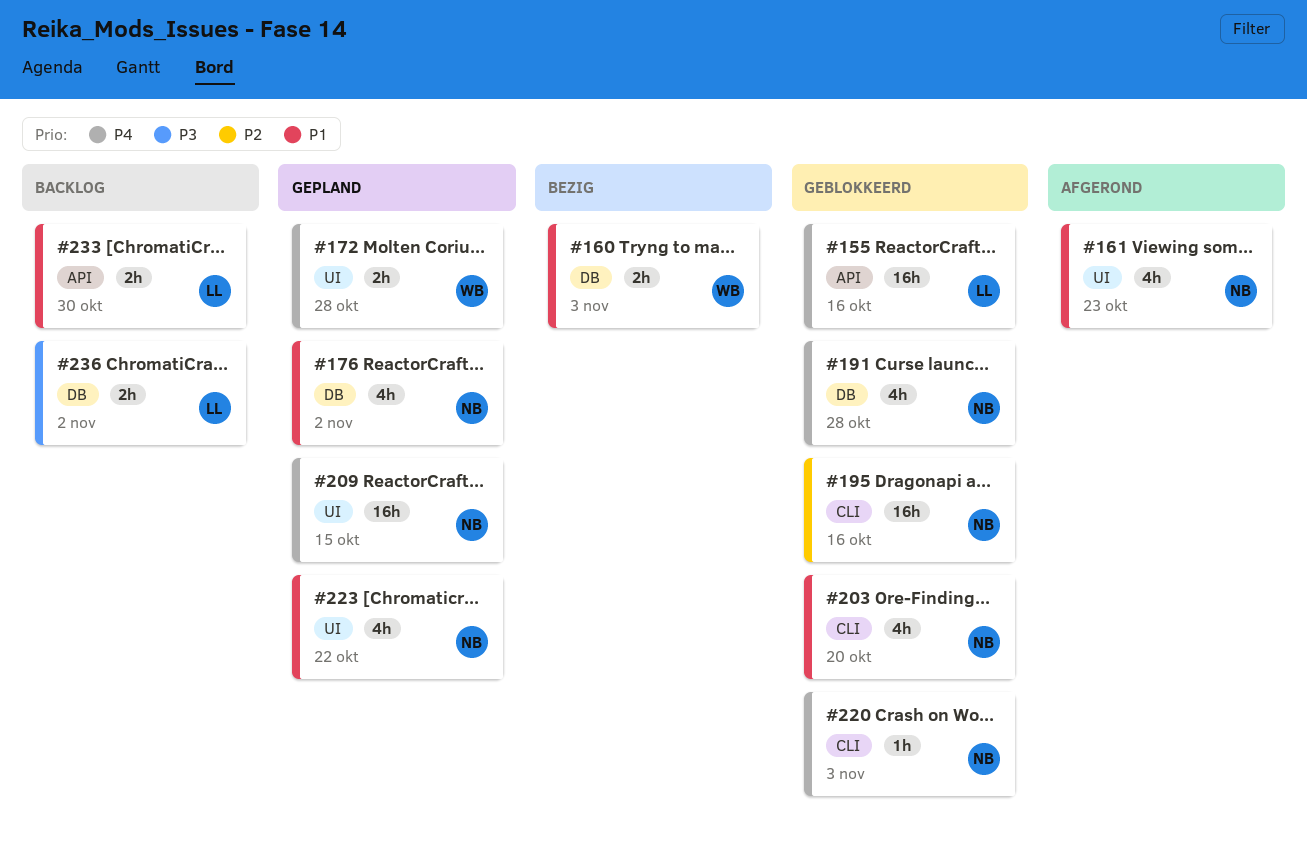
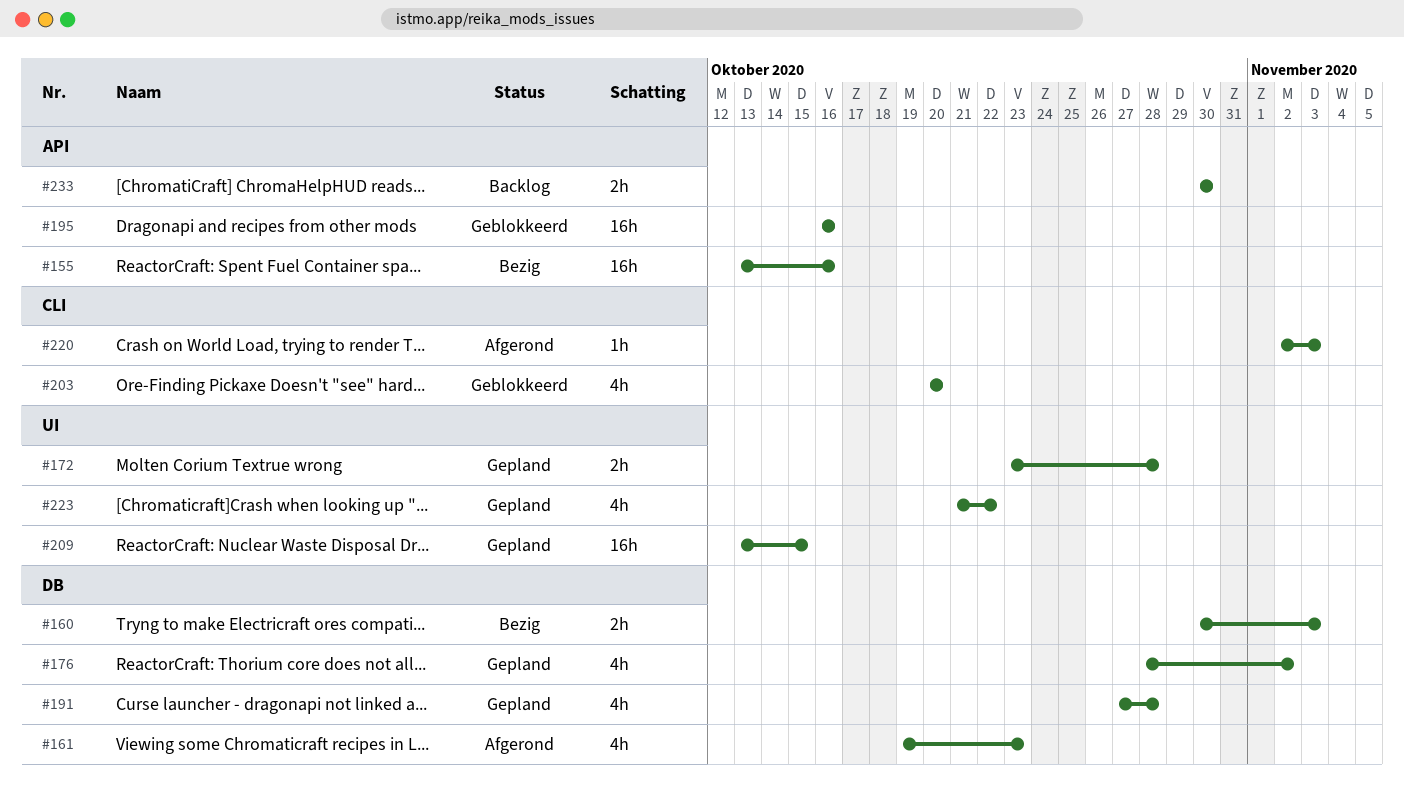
#155, status: Geblokkeerd -> Bezig
#161, label: UI -> DB
#191, status: Geblokkeerd -> Gepland
#195, label: CLI -> API
#220, status: Geblokkeerd -> Afgerond
#236: present -> none

